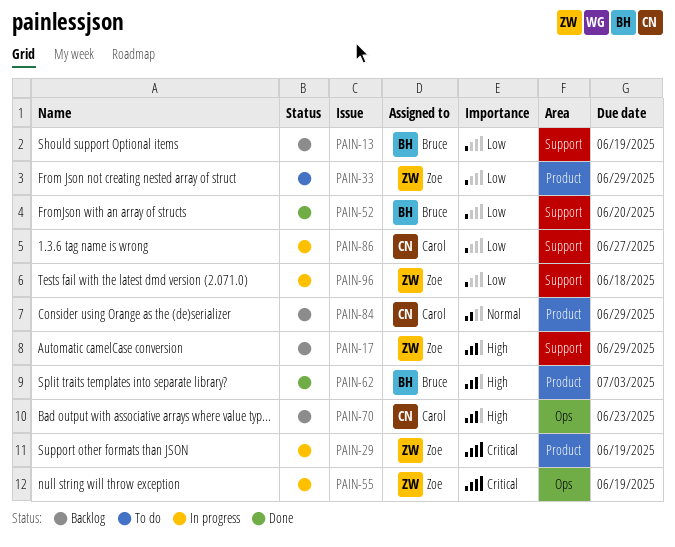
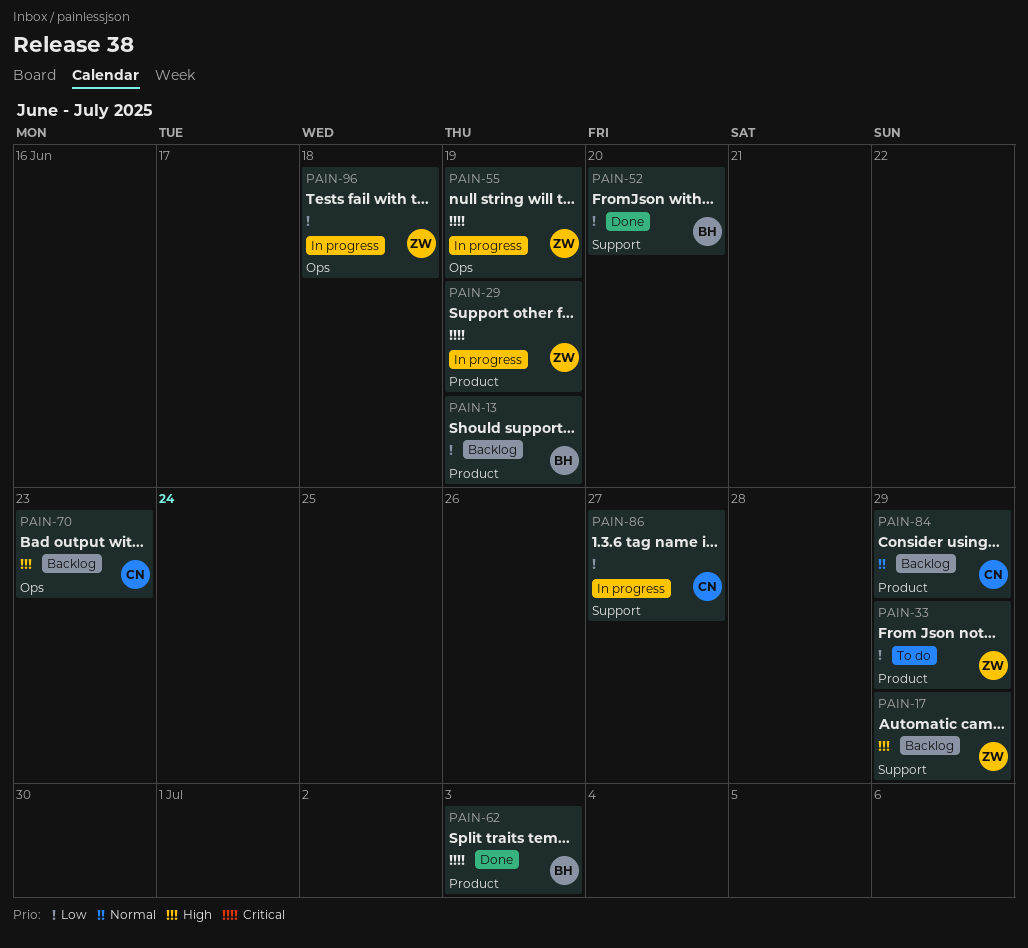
PAIN-13, label: Support -> Product
PAIN-62, priority: High -> Critical
PAIN-96, label: Support -> Ops

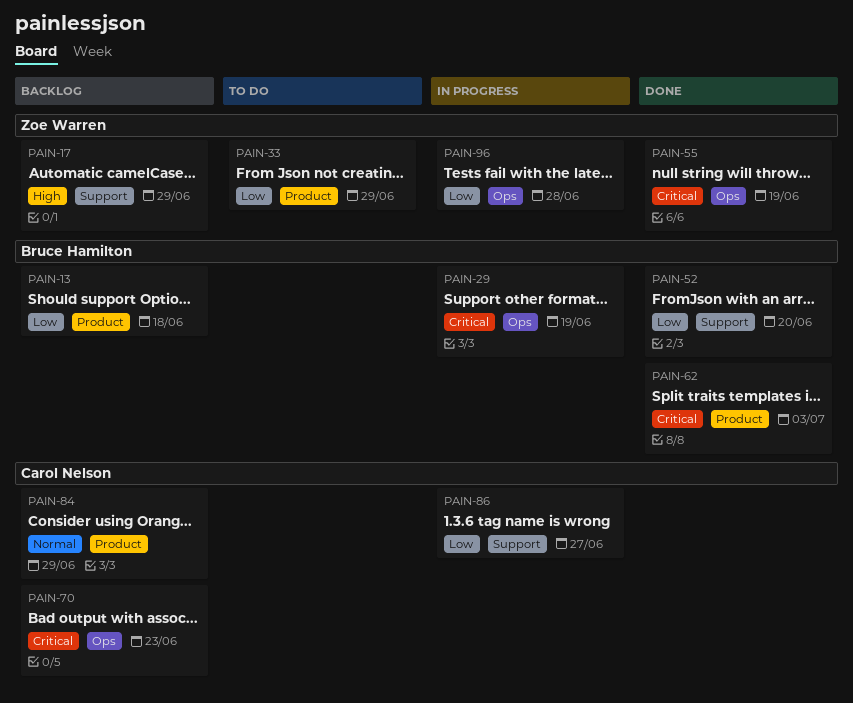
PAIN-13, due: Jun 19 -> Jun 18
PAIN-29, owner: Zoe Warren -> Bruce Hamilton
PAIN-29, label: Product -> Ops
PAIN-55, status: In progress -> Done
PAIN-70, priority: High -> Critical
PAIN-96, due: Jun 18 -> Jun 28

